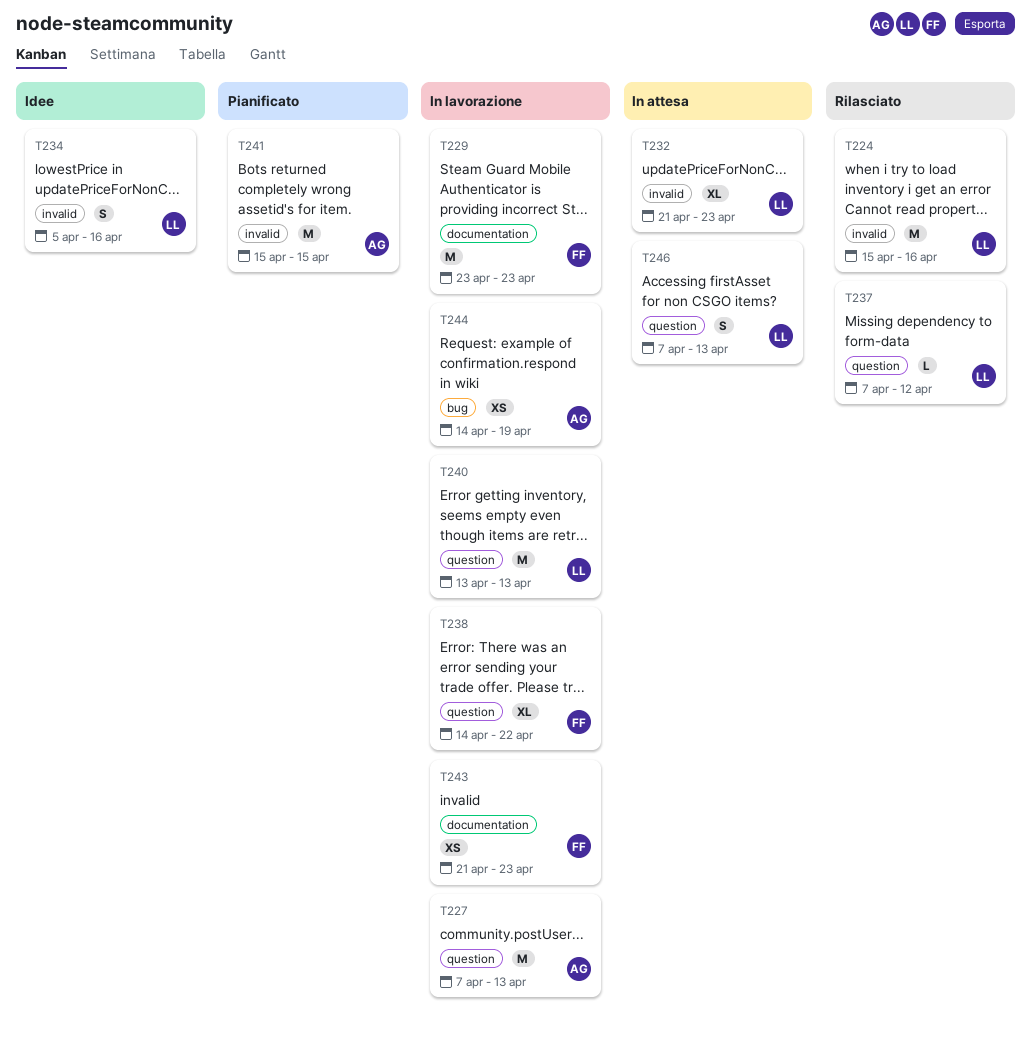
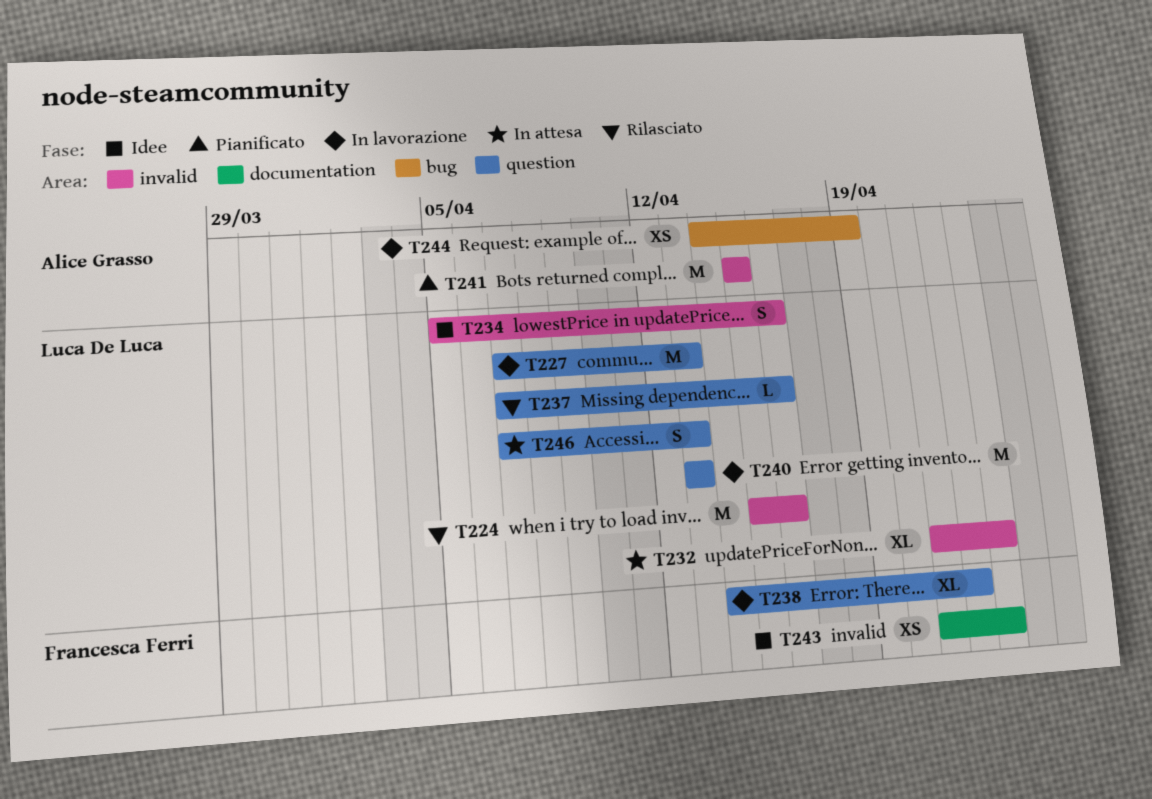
T227, owner: Alice Grasso -> Luca De Luca
T229: present -> none
T237, due: Apr 12 -> Apr 16
T243, status: In lavorazione -> Idee

